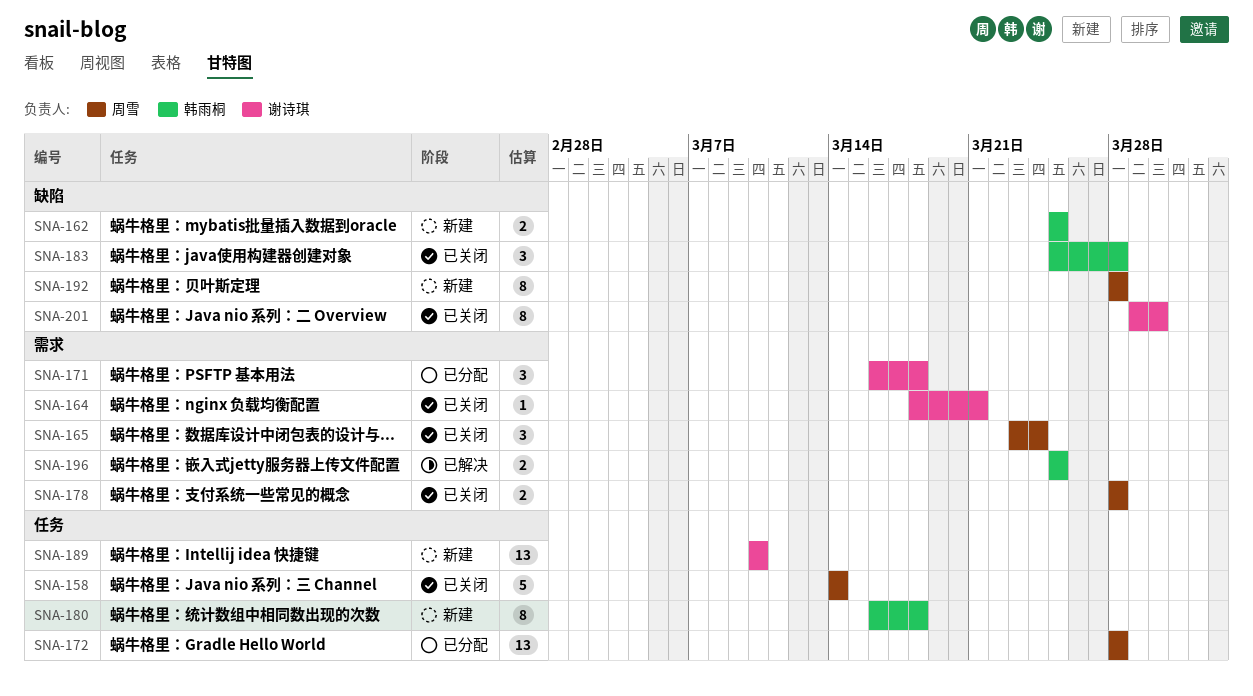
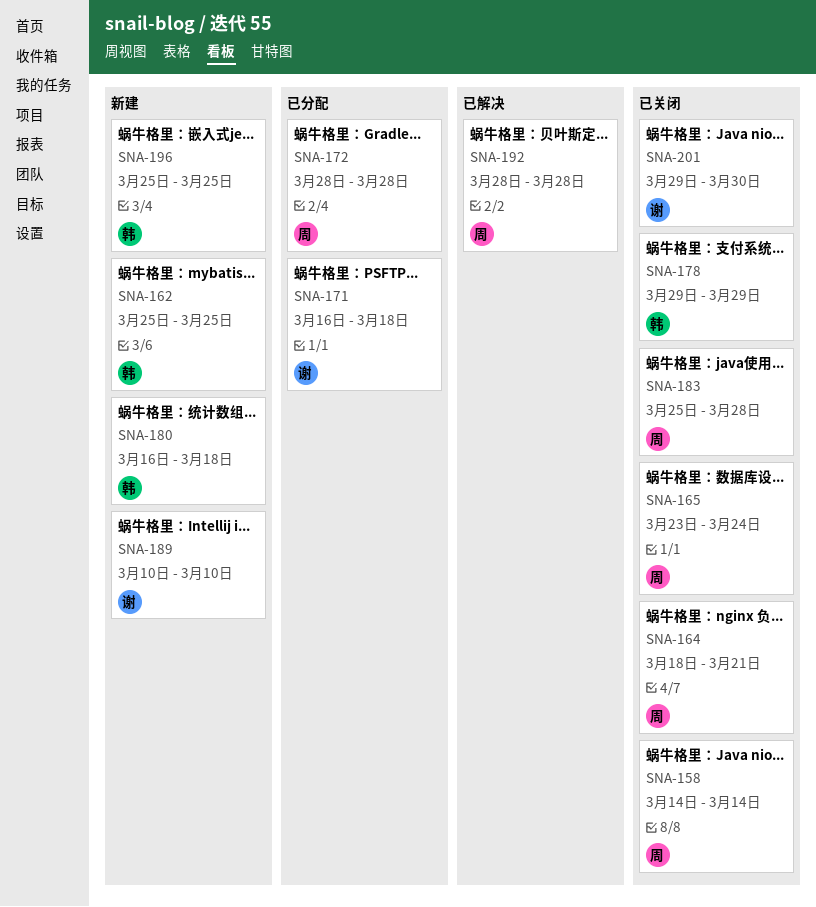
SNA-164, owner: 谢诗琪 -> 周雪
SNA-178, owner: 周雪 -> 韩雨桐
SNA-178, start: Mar 28 -> Mar 29
SNA-178, due: Mar 28 -> Mar 29
SNA-183, owner: 韩雨桐 -> 周雪
SNA-192, status: 新建 -> 已解决
SNA-196, status: 已解决 -> 新建

